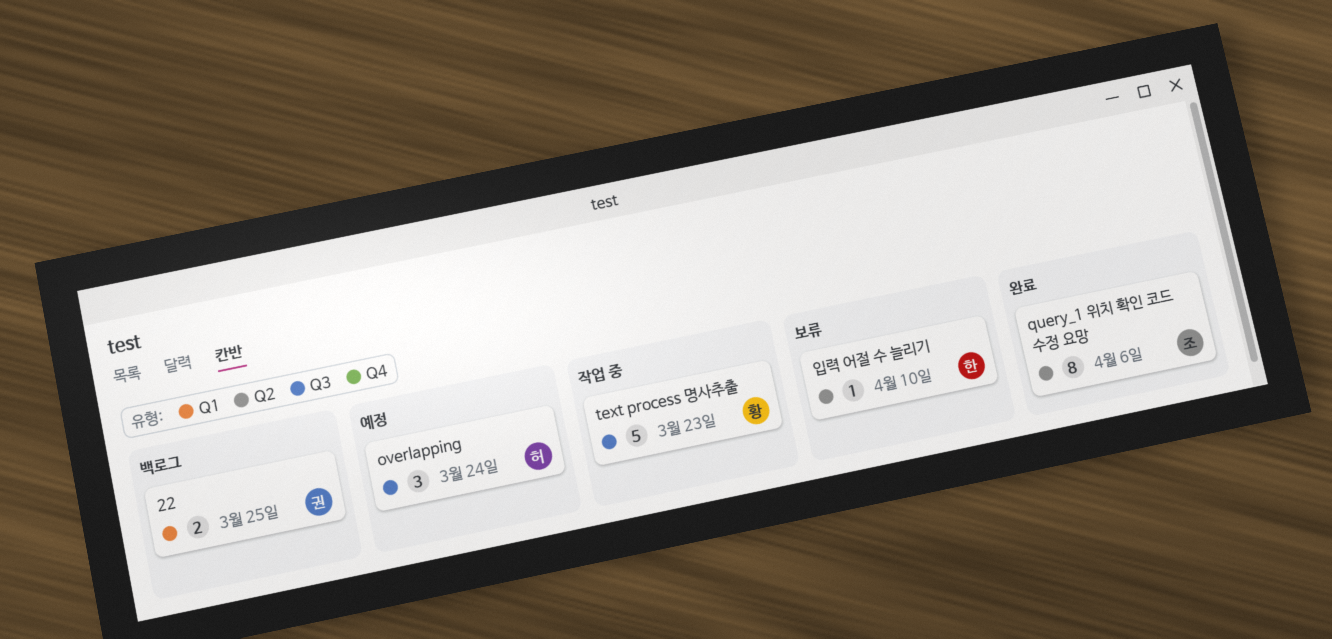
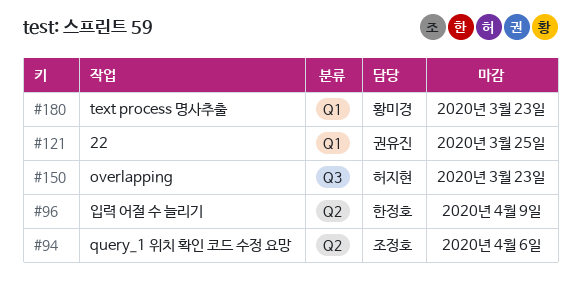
overlapping, due: Mar 24 -> Mar 23
text process 명사추출, label: Q3 -> Q1
입력 어절 수 늘리기, due: Apr 10 -> Apr 9

